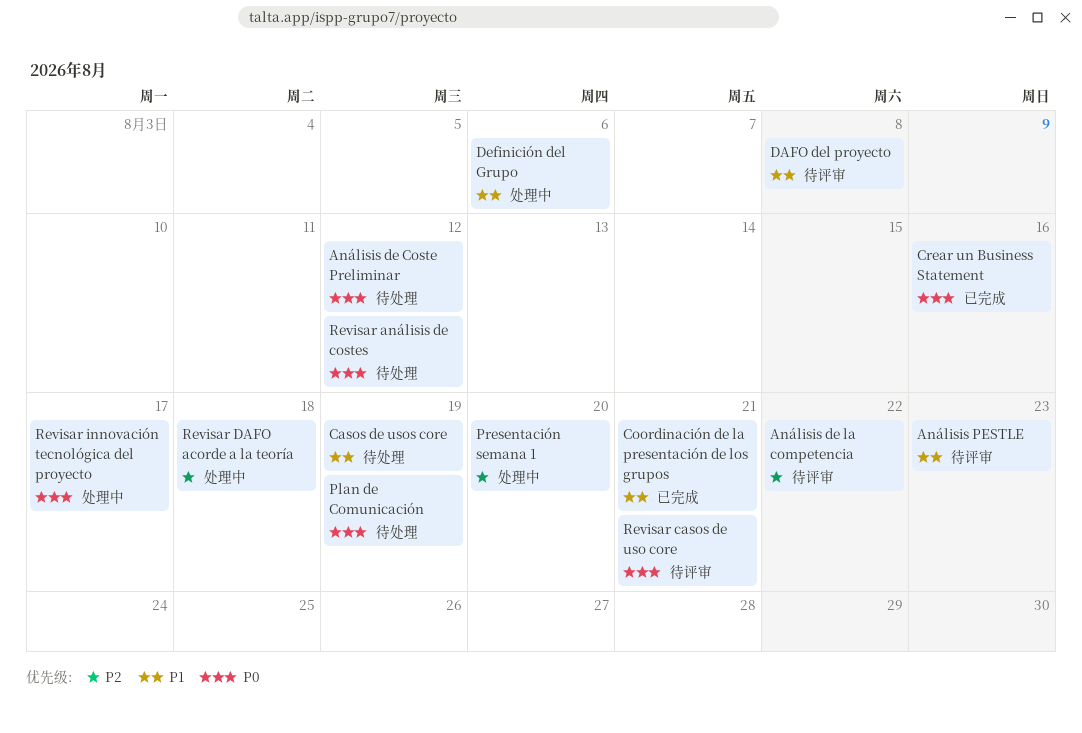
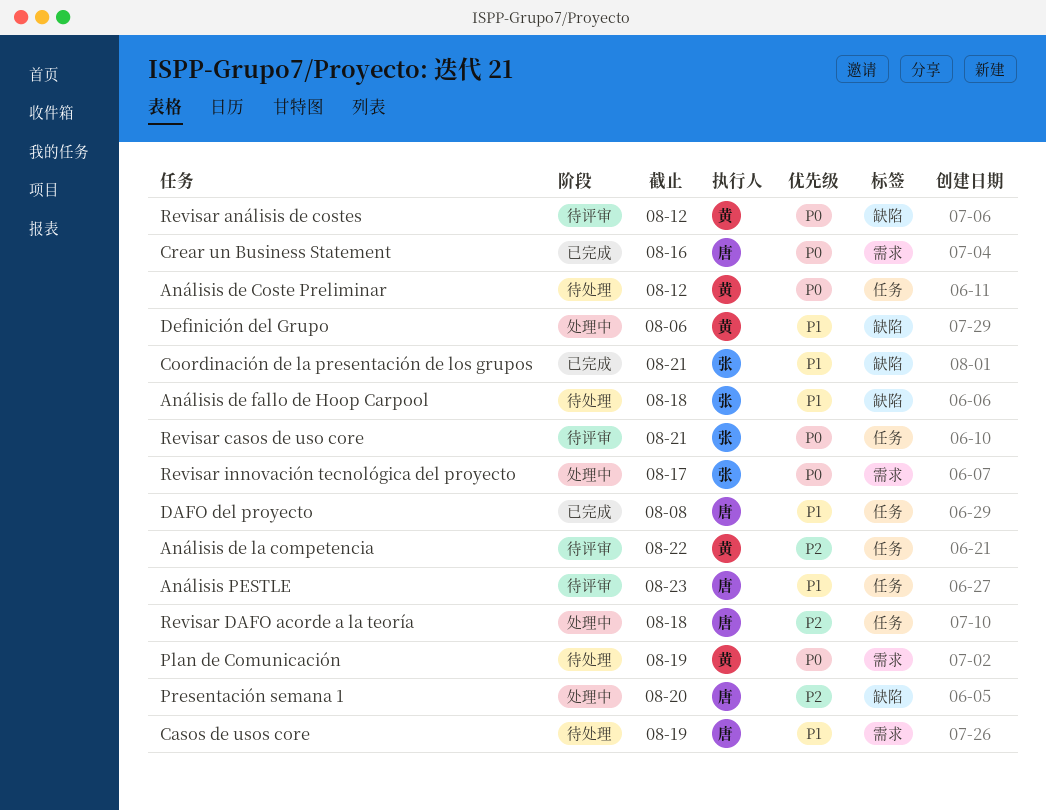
Análisis de fallo de Hoop Carpool: none -> present
DAFO del proyecto, status: 待评审 -> 已完成
Revisar análisis de costes, status: 待处理 -> 待评审

